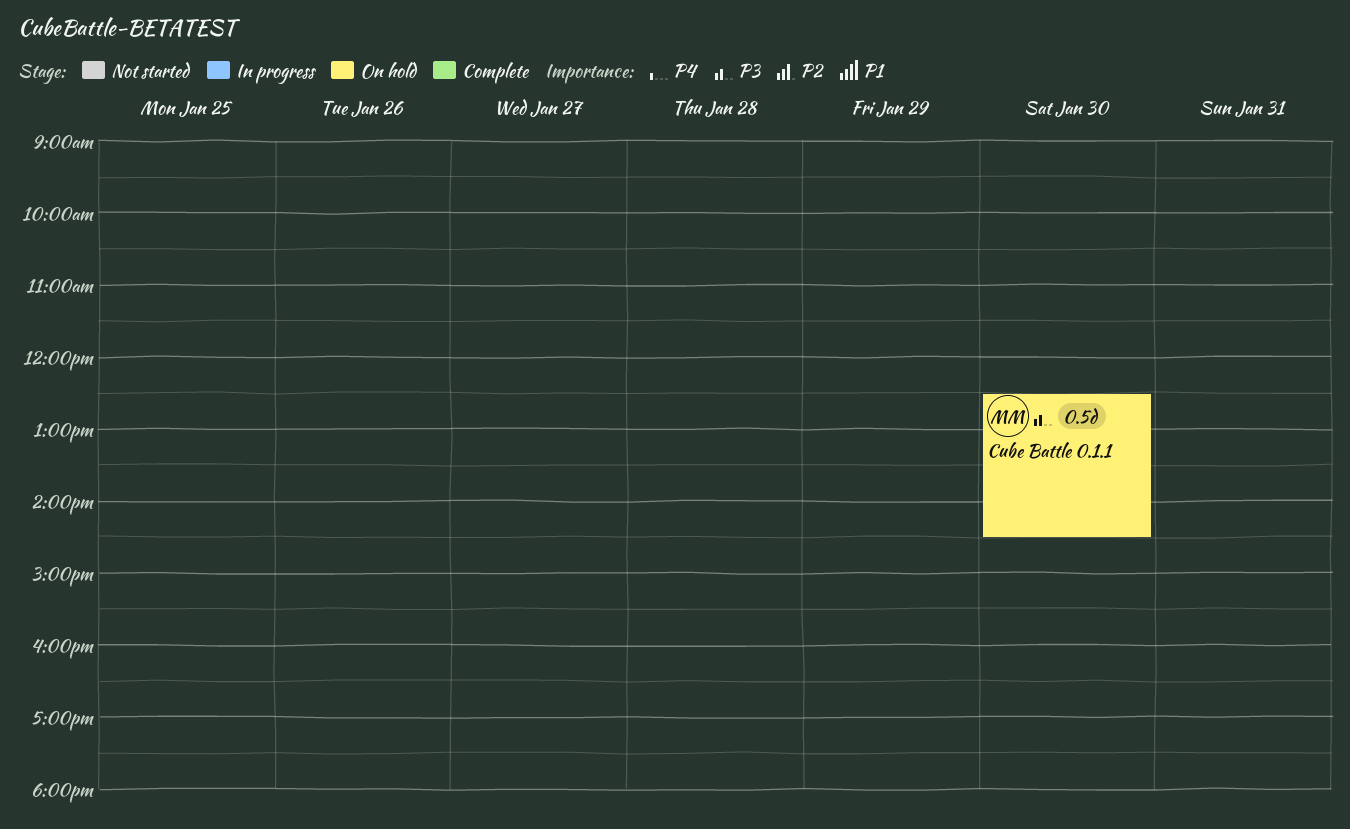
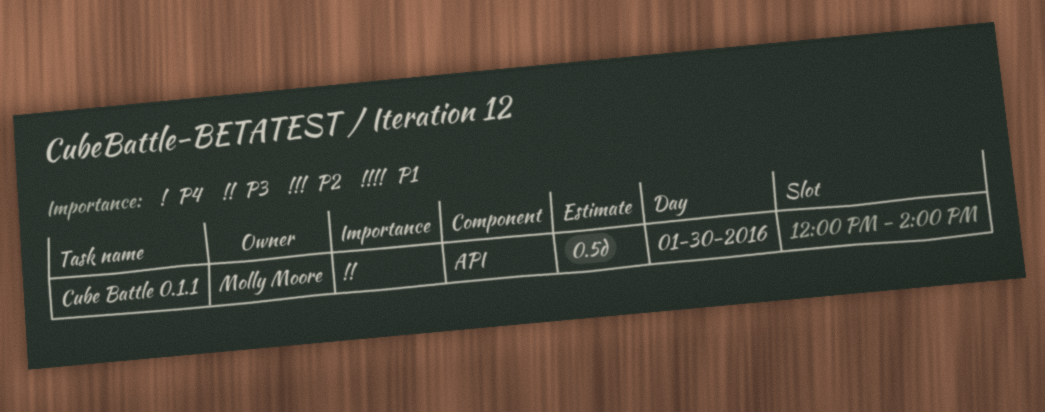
Cube Battle 0.1.1, begins: 12:30 -> 12:00
Cube Battle 0.1.1, ends: 14:30 -> 14:00

